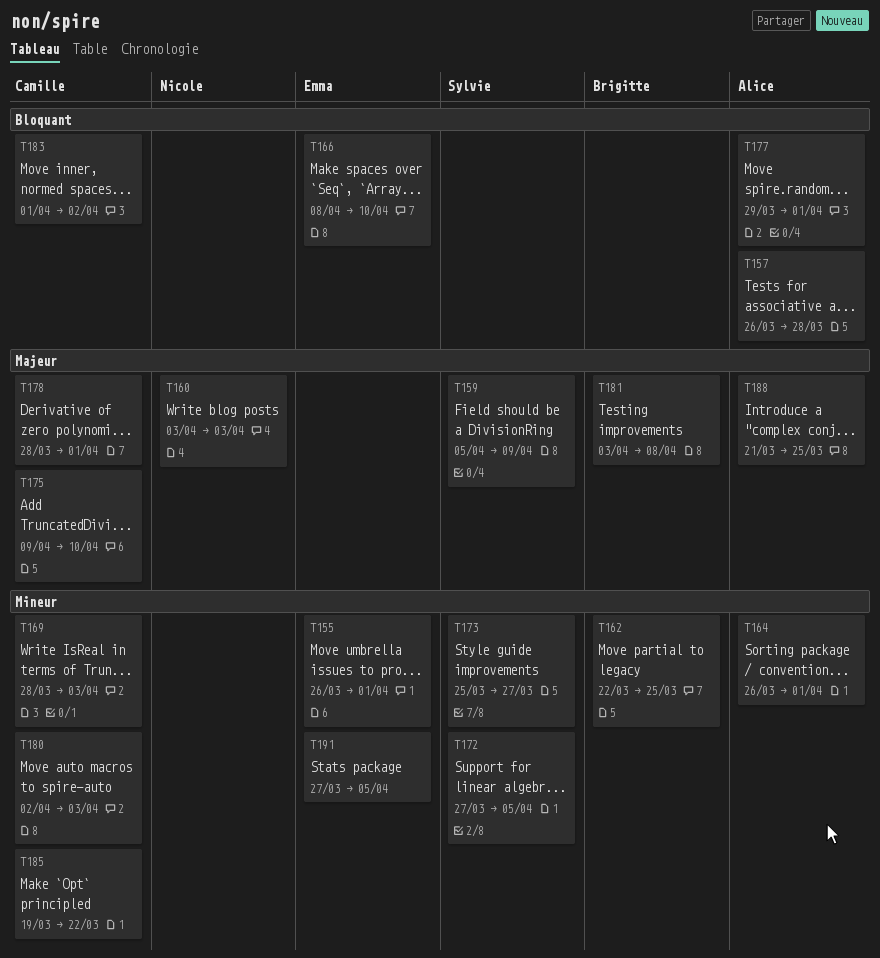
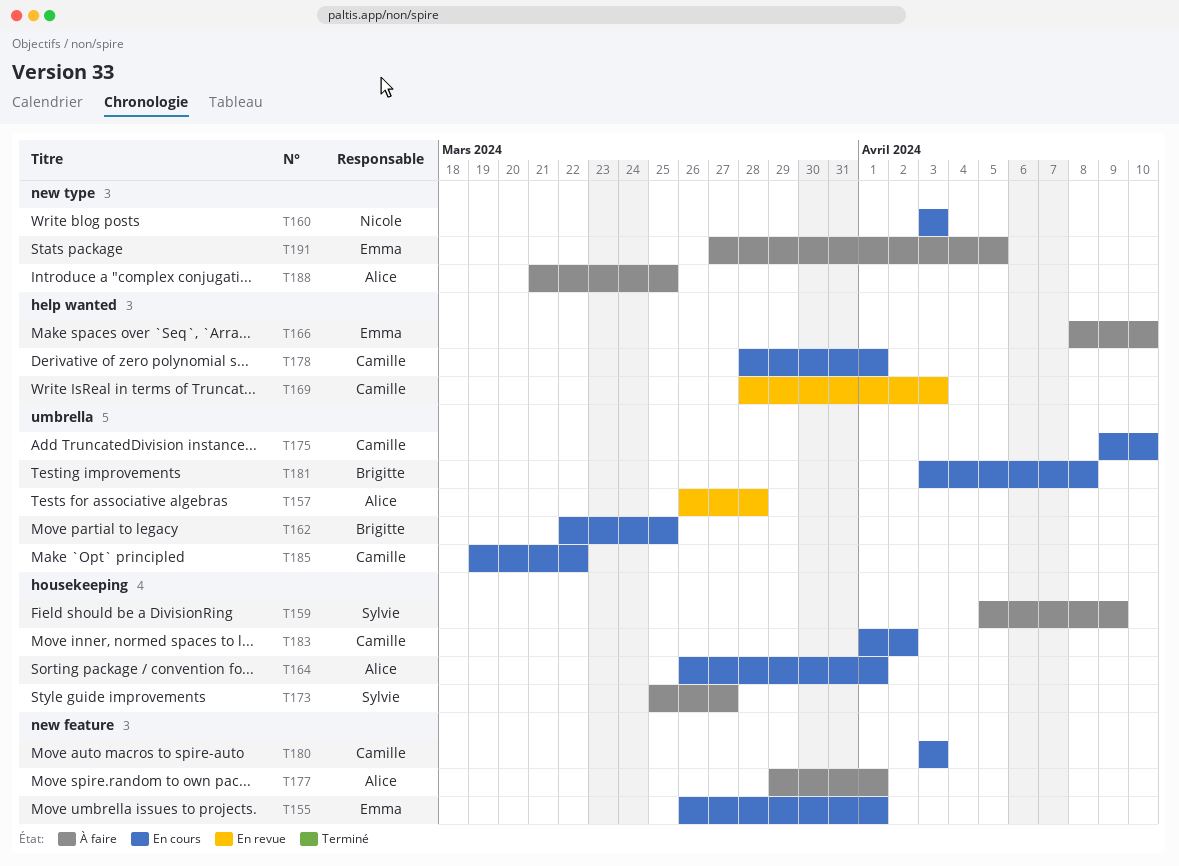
T172: present -> none
T180, start: Apr 2 -> Apr 3

